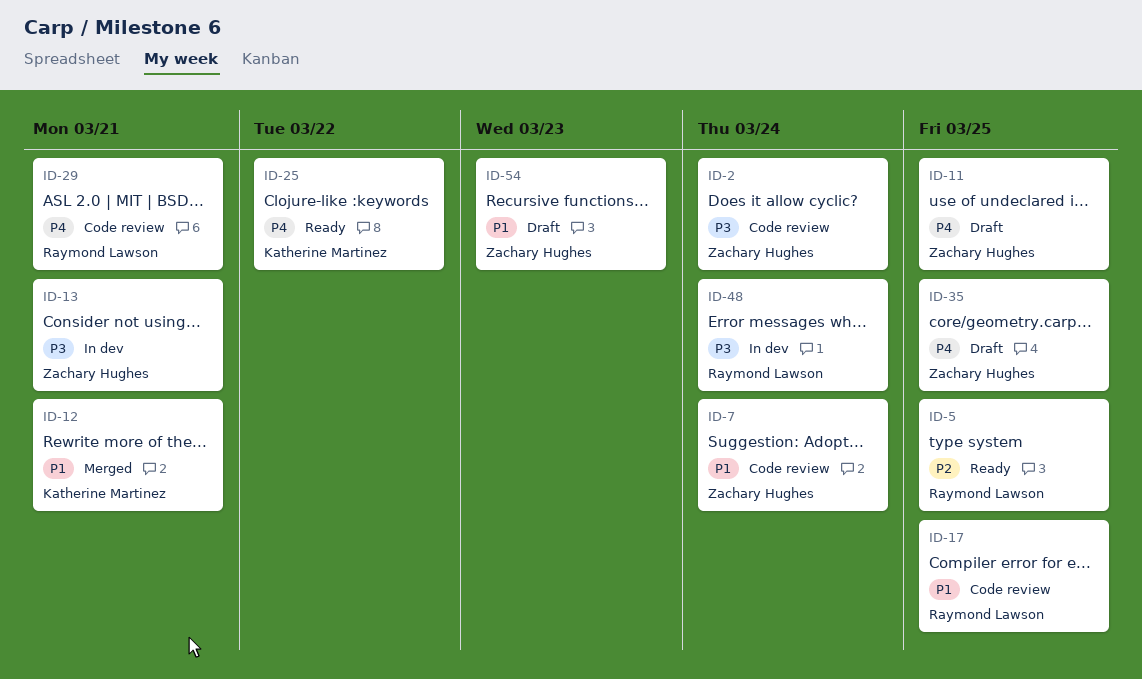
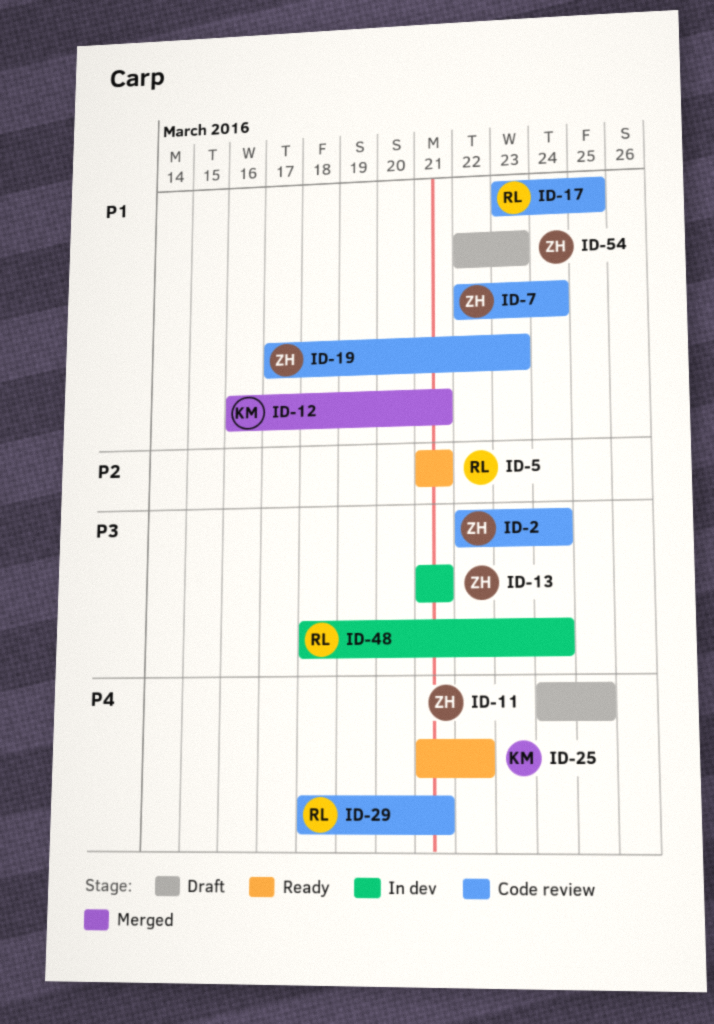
ID-5, due: Mar 25 -> Mar 21
ID-19: none -> present
ID-35: present -> none

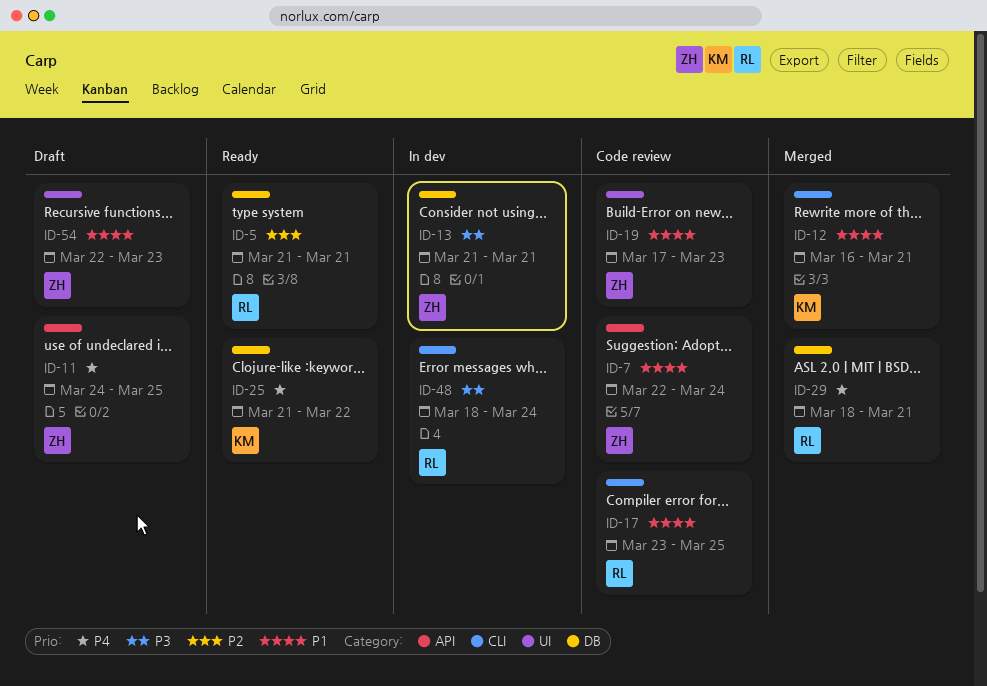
ID-2: present -> none
ID-29, status: Code review -> Merged

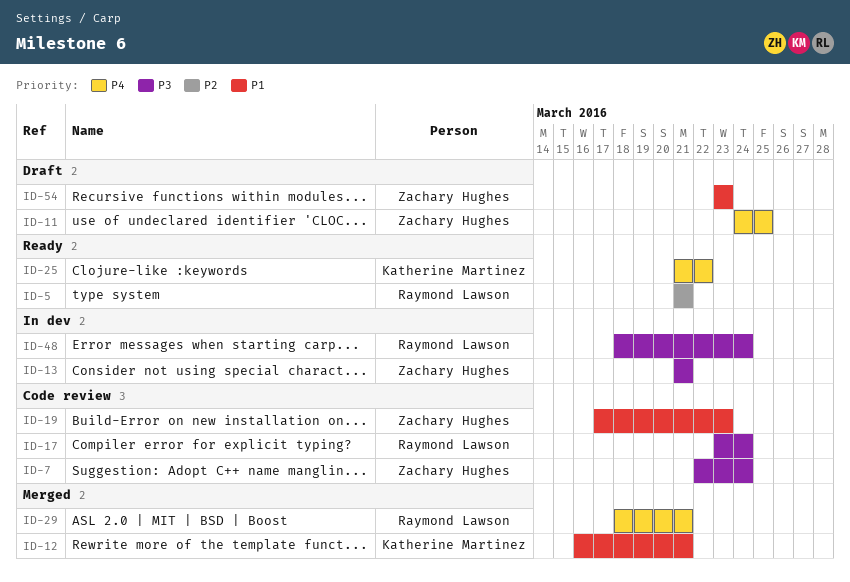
ID-7, priority: P1 -> P3
ID-17, priority: P1 -> P3
ID-17, due: Mar 25 -> Mar 24
ID-54, start: Mar 22 -> Mar 23

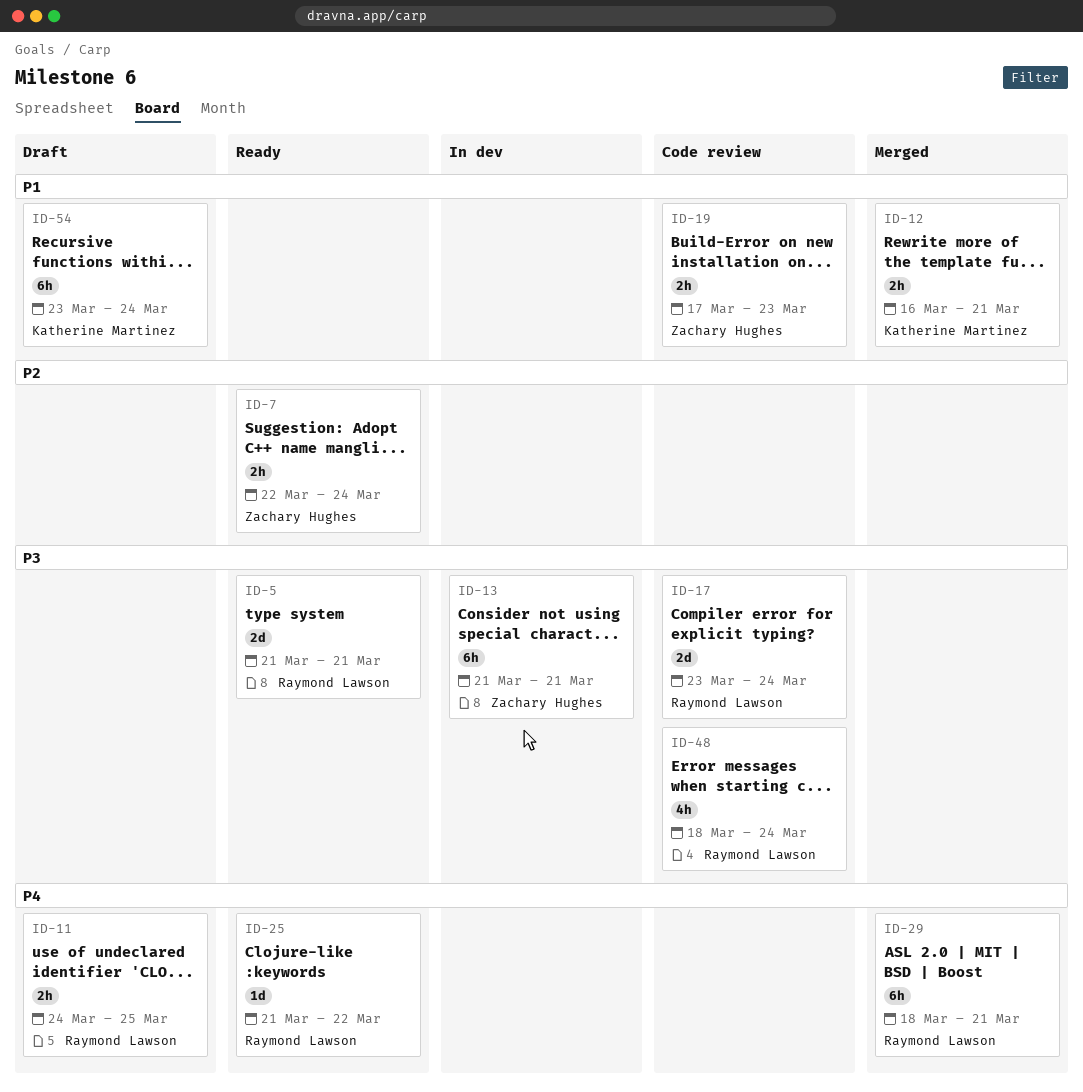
ID-5, priority: P2 -> P3
ID-7, status: Code review -> Ready
ID-7, priority: P3 -> P2
ID-11, owner: Zachary Hughes -> Raymond Lawson
ID-25, owner: Katherine Martinez -> Raymond Lawson
ID-48, status: In dev -> Code review
ID-54, owner: Zachary Hughes -> Katherine Martinez
ID-54, due: Mar 23 -> Mar 24

